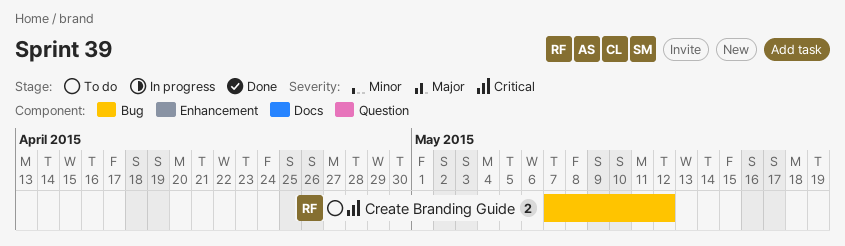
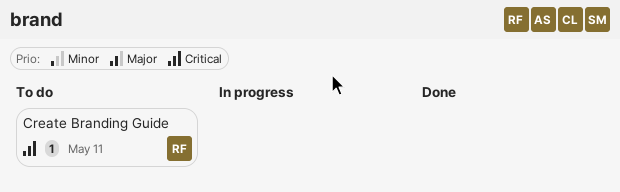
Create Branding Guide, estimate: 2 -> 1
Create Branding Guide, due: May 12 -> May 11

